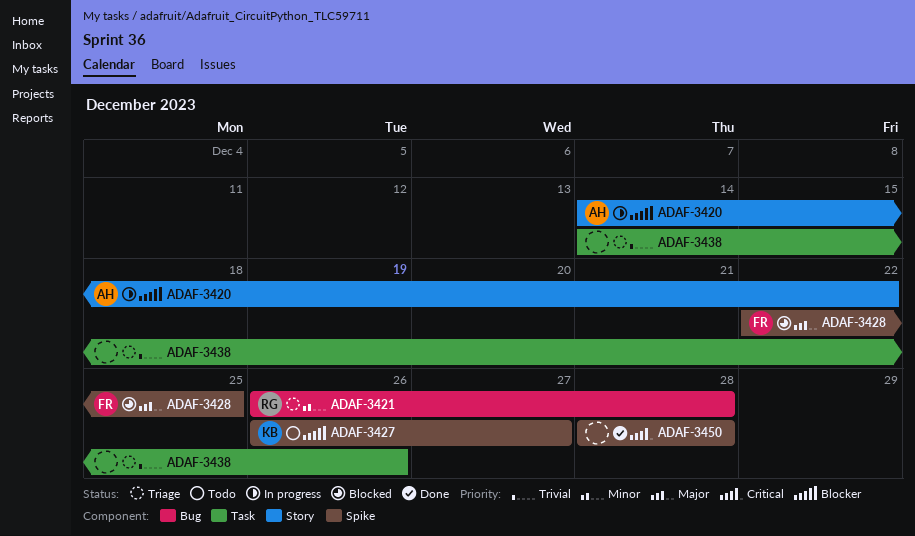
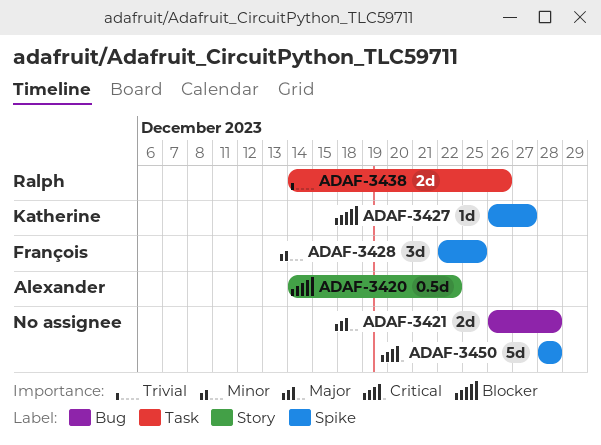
ADAF-3421, owner: Ralph -> none
ADAF-3421, priority: Minor -> Major
ADAF-3428, priority: Major -> Minor
ADAF-3438, owner: none -> Ralph

